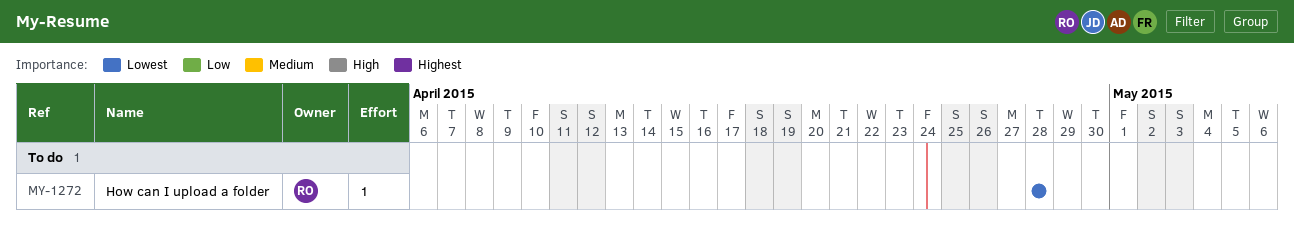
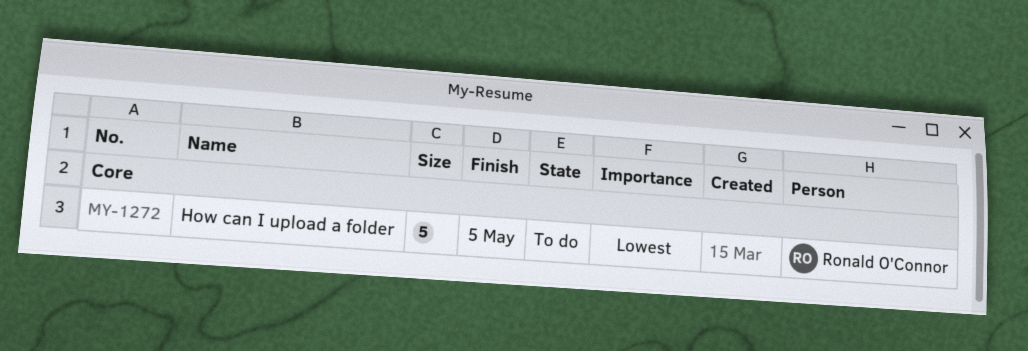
MY-1272, estimate: 1 -> 5
MY-1272, due: Apr 28 -> May 5

